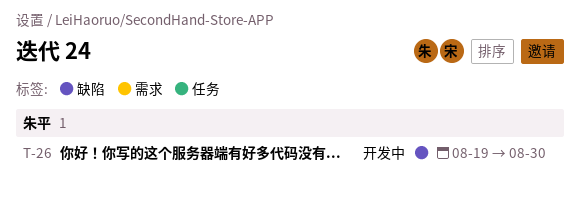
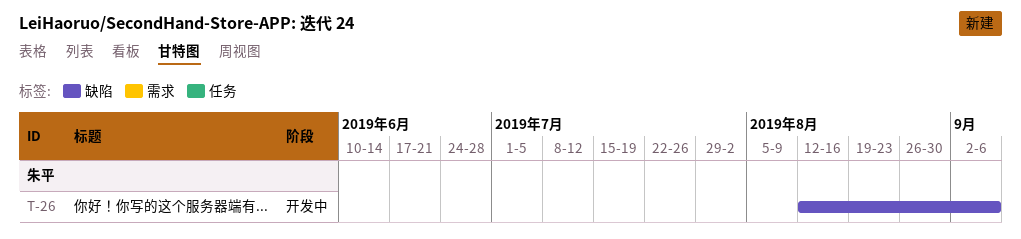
T-26, start: Aug 19 -> Aug 12
T-26, due: Aug 30 -> Sep 6

